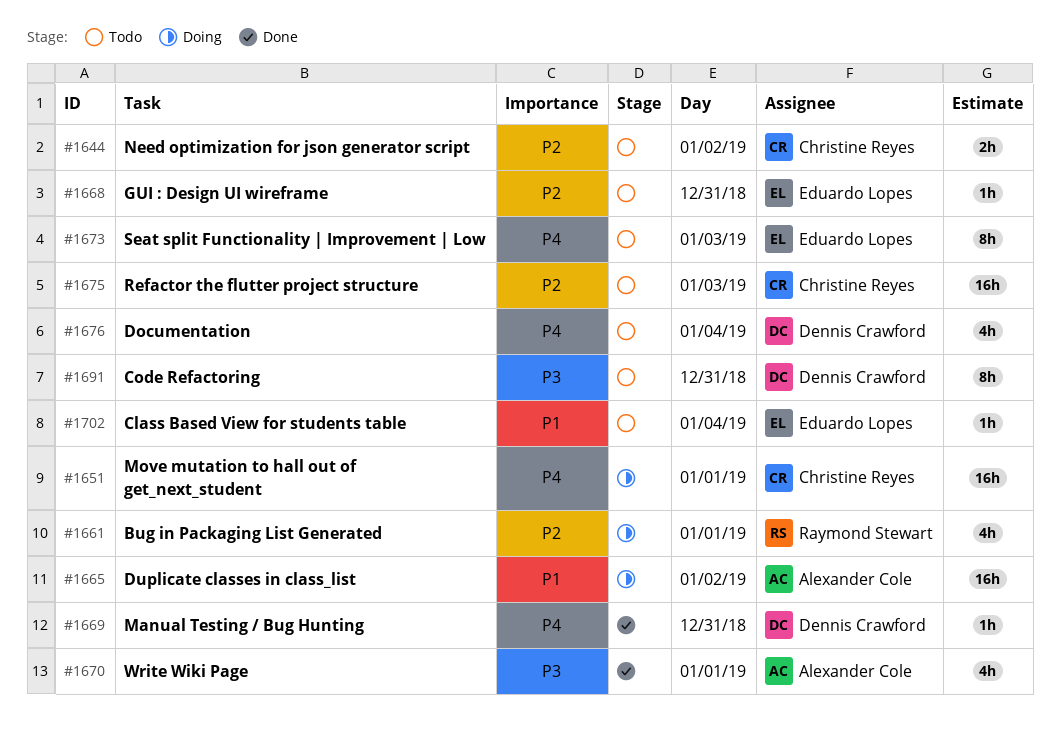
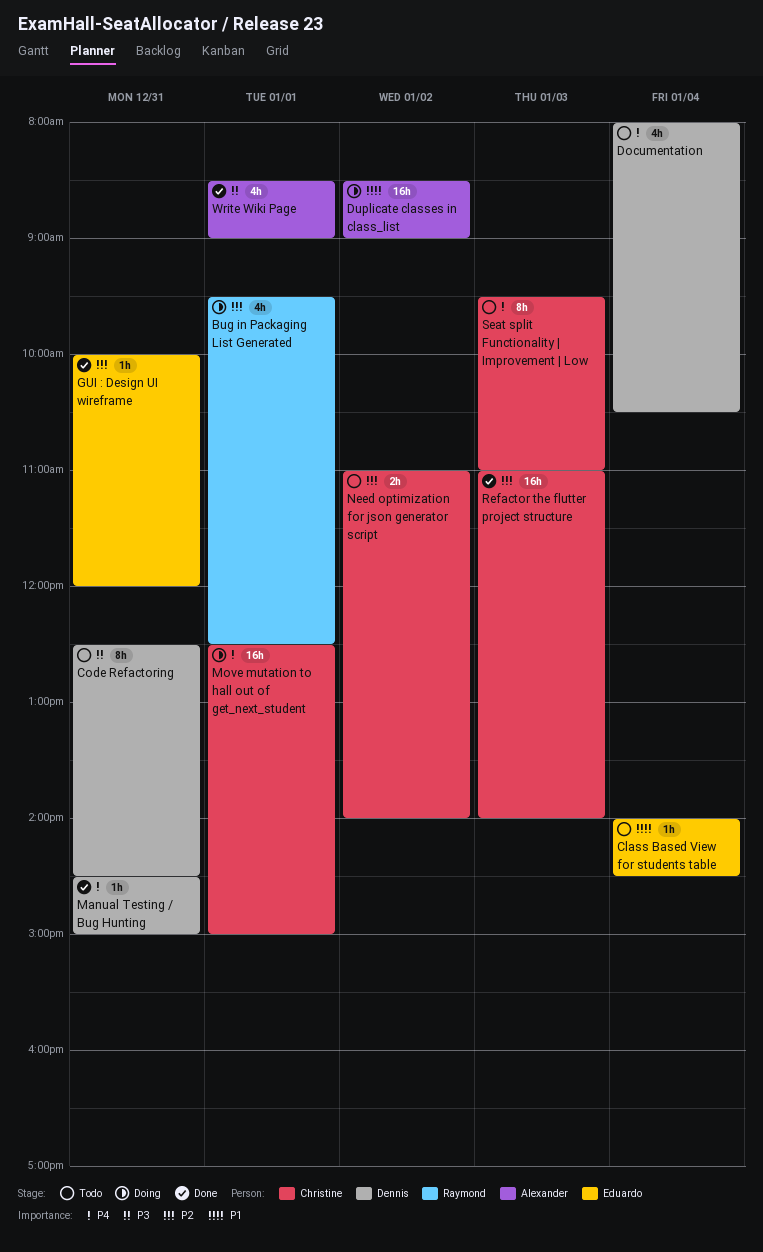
GUI : Design UI wireframe, status: Todo -> Done
Refactor the flutter project structure, status: Todo -> Done
Seat split Functionality | Improvement | Low, owner: Eduardo Lopes -> Christine Reyes

